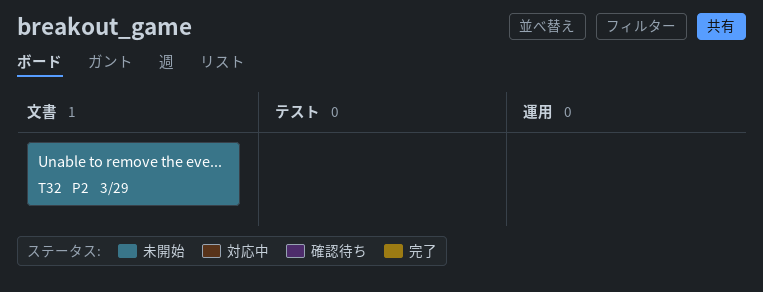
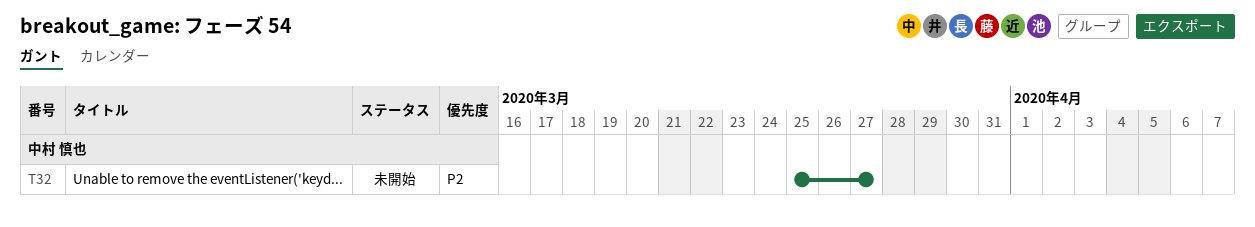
T32, due: Mar 29 -> Mar 27

